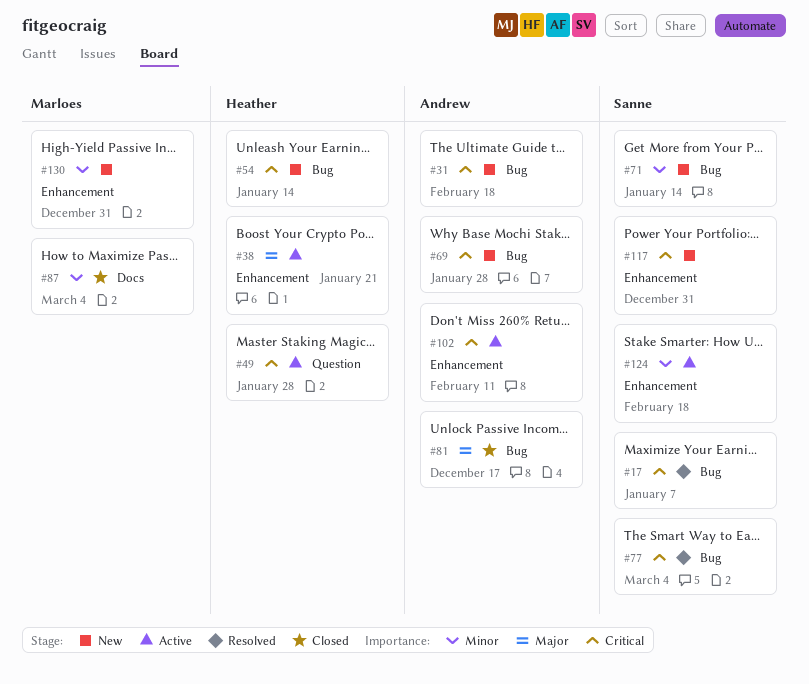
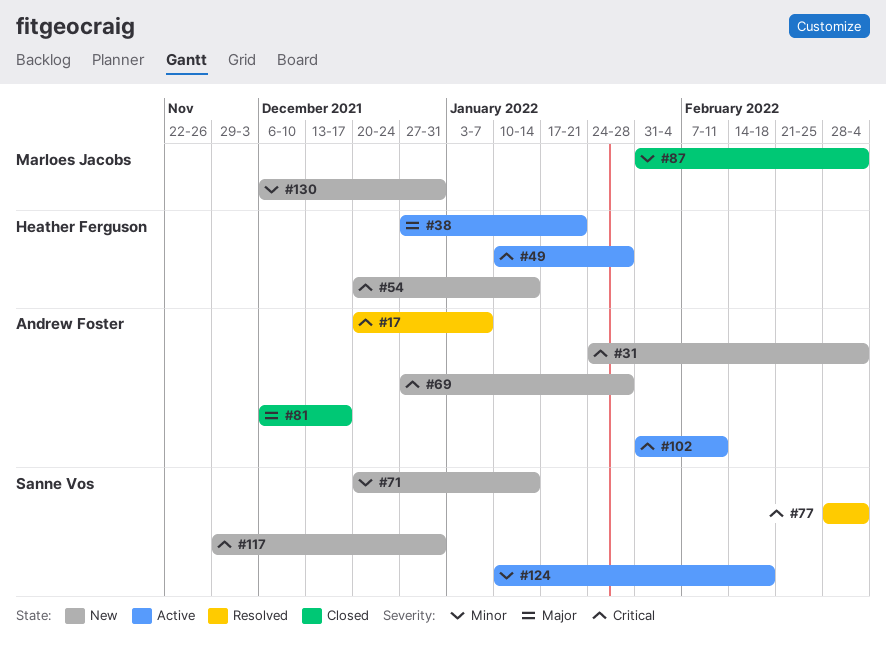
#17, owner: Sanne Vos -> Andrew Foster
#31, due: Feb 18 -> Mar 4

